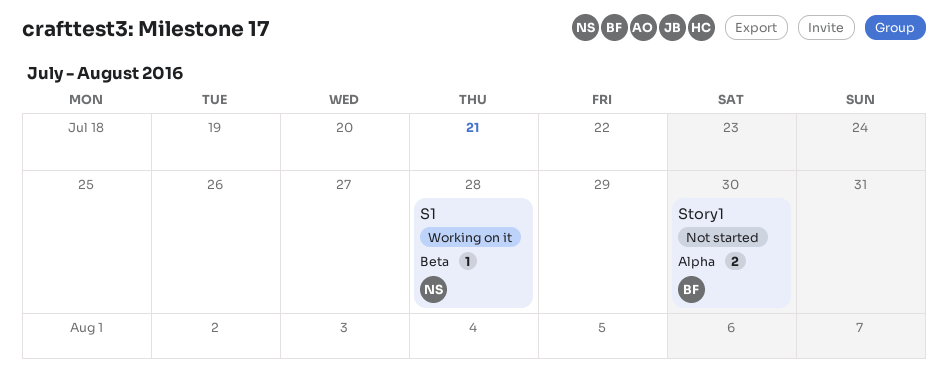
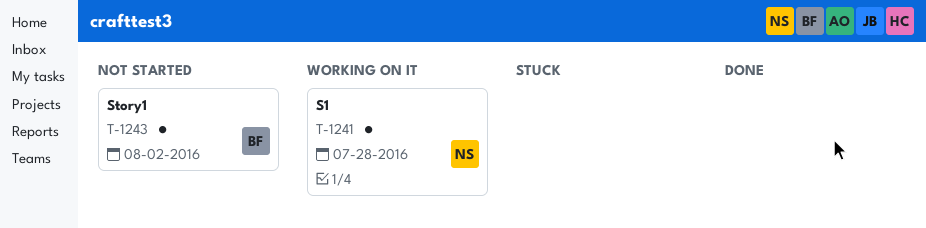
Story1, estimate: 2 -> 1
Story1, due: Jul 30 -> Aug 2

